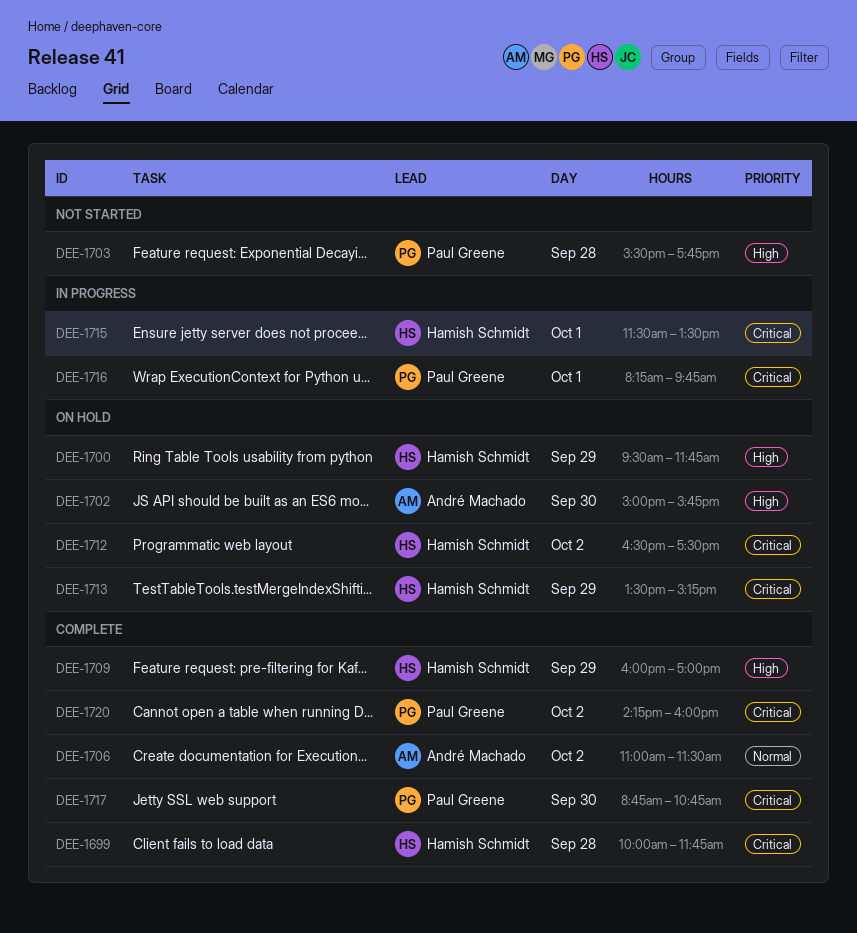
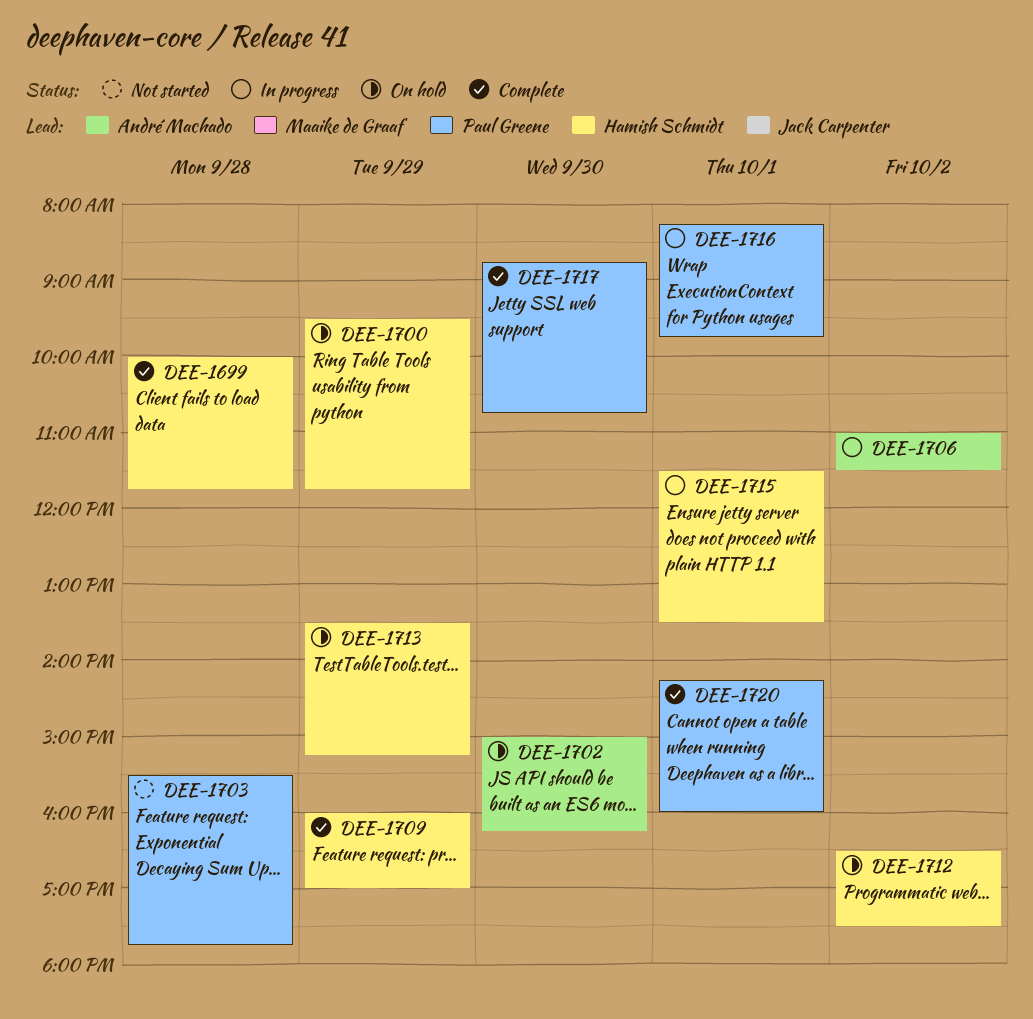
DEE-1702, ends: 15:45 -> 16:15
DEE-1706, status: Complete -> In progress
DEE-1720, day: Oct 2 -> Oct 1

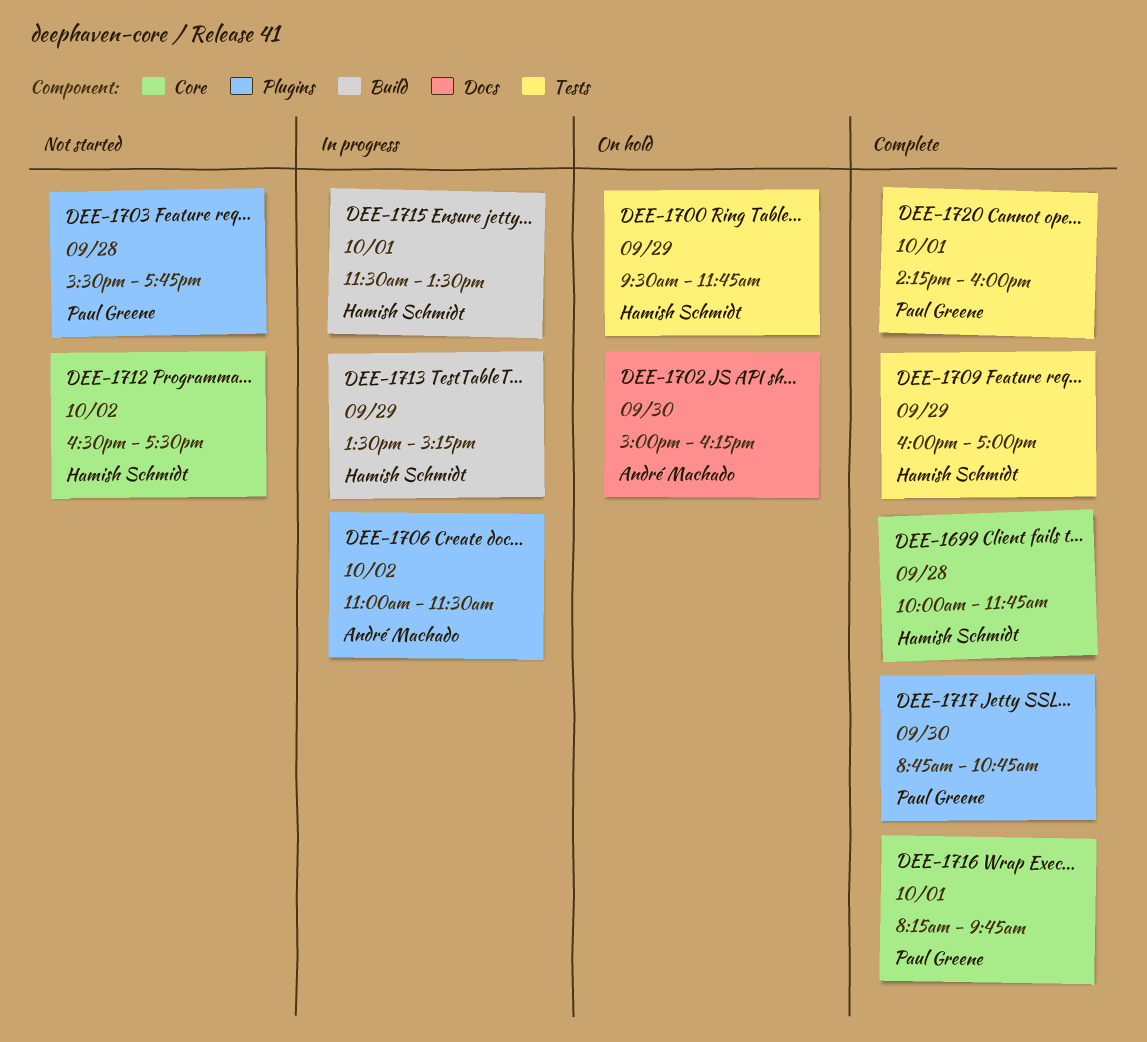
DEE-1712, status: On hold -> Not started
DEE-1713, status: On hold -> In progress
DEE-1716, status: In progress -> Complete

